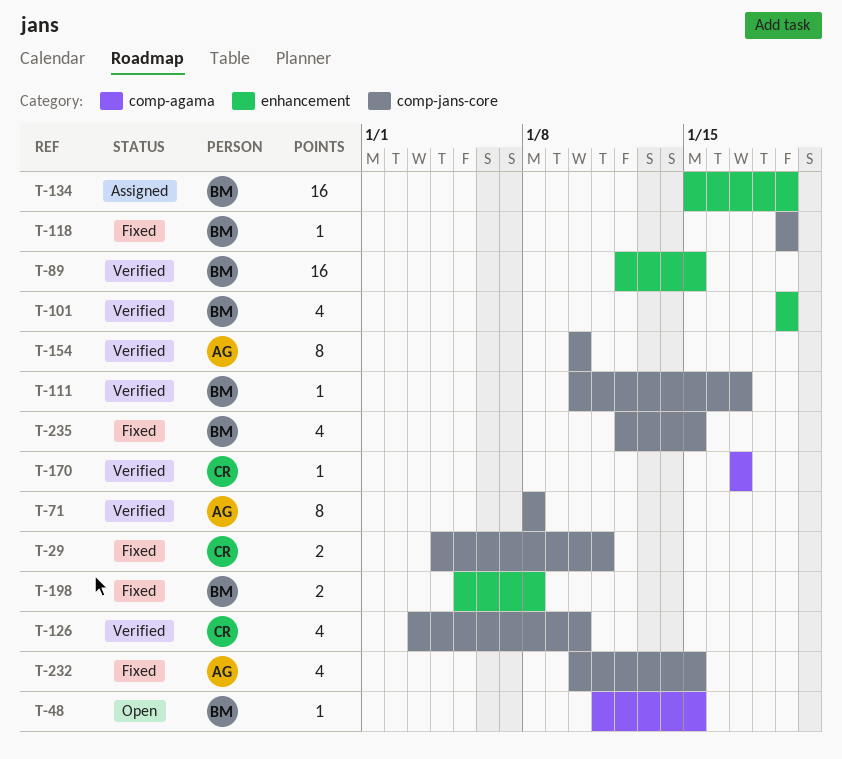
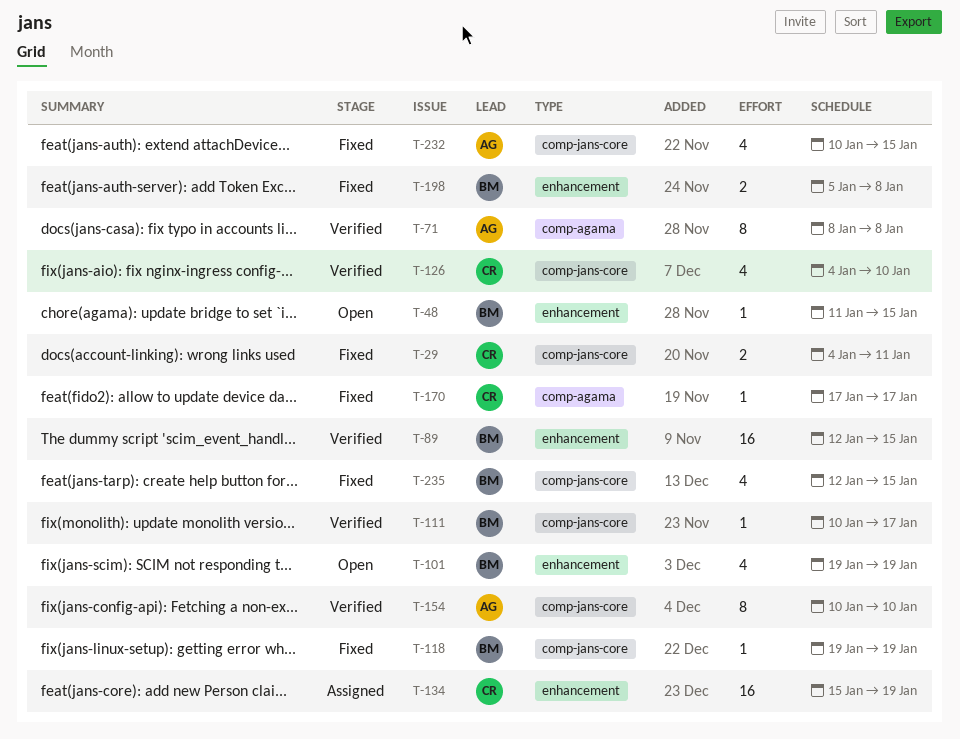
T-48, label: comp-agama -> enhancement
T-71, label: comp-jans-core -> comp-agama
T-101, status: Verified -> Open
T-126, start: Jan 3 -> Jan 4
T-134, owner: BM -> CR
T-170, status: Verified -> Fixed

